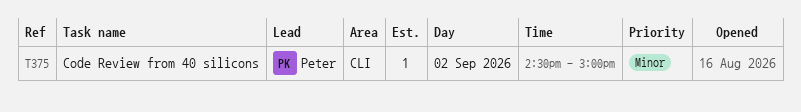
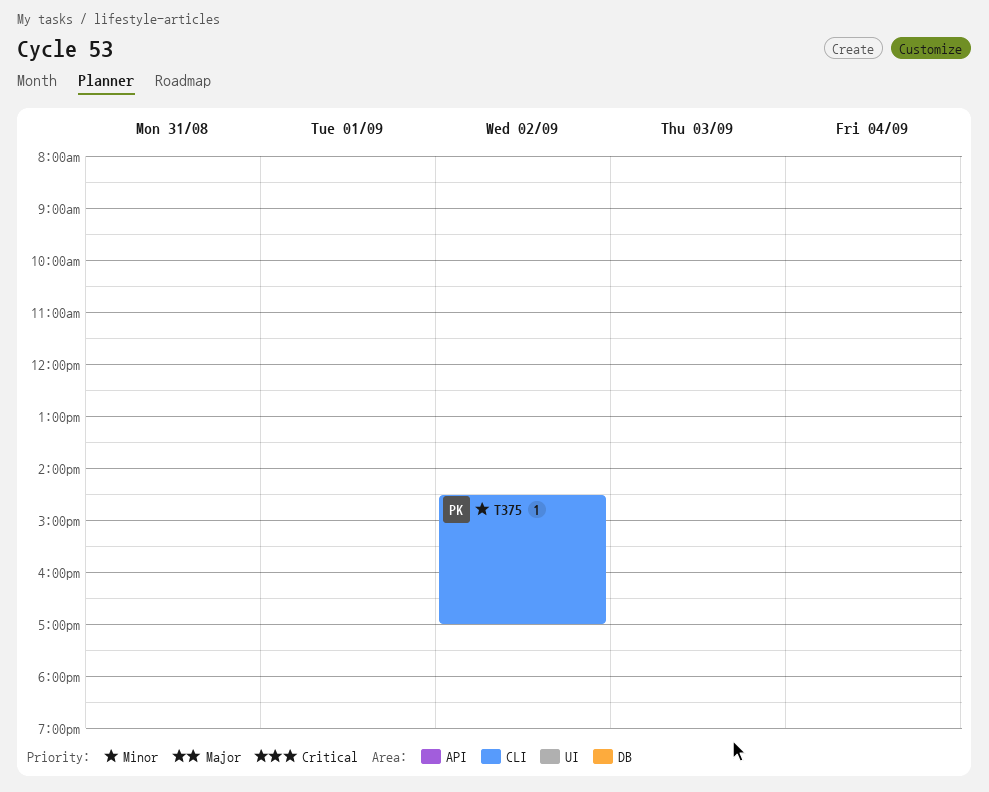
T375, ends: 15:00 -> 17:00

